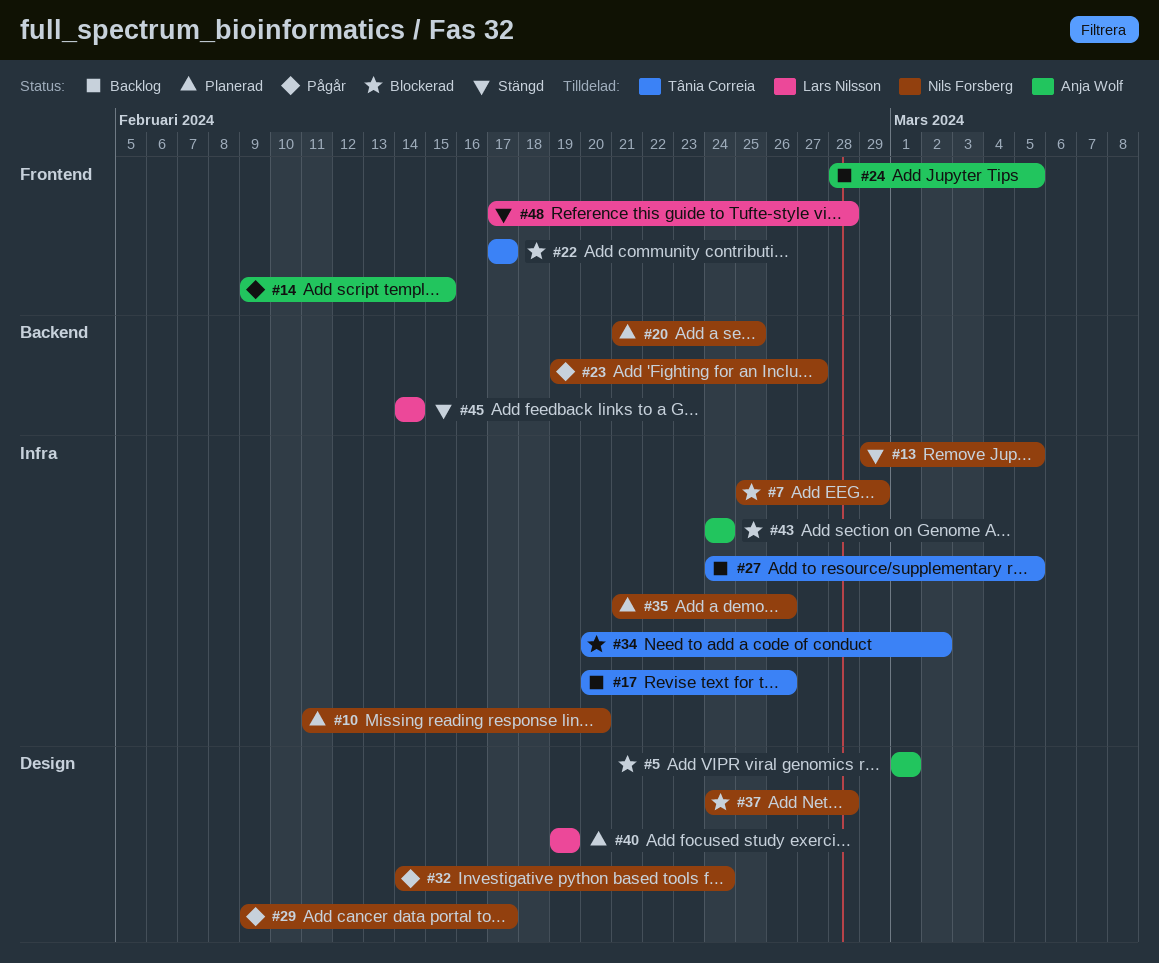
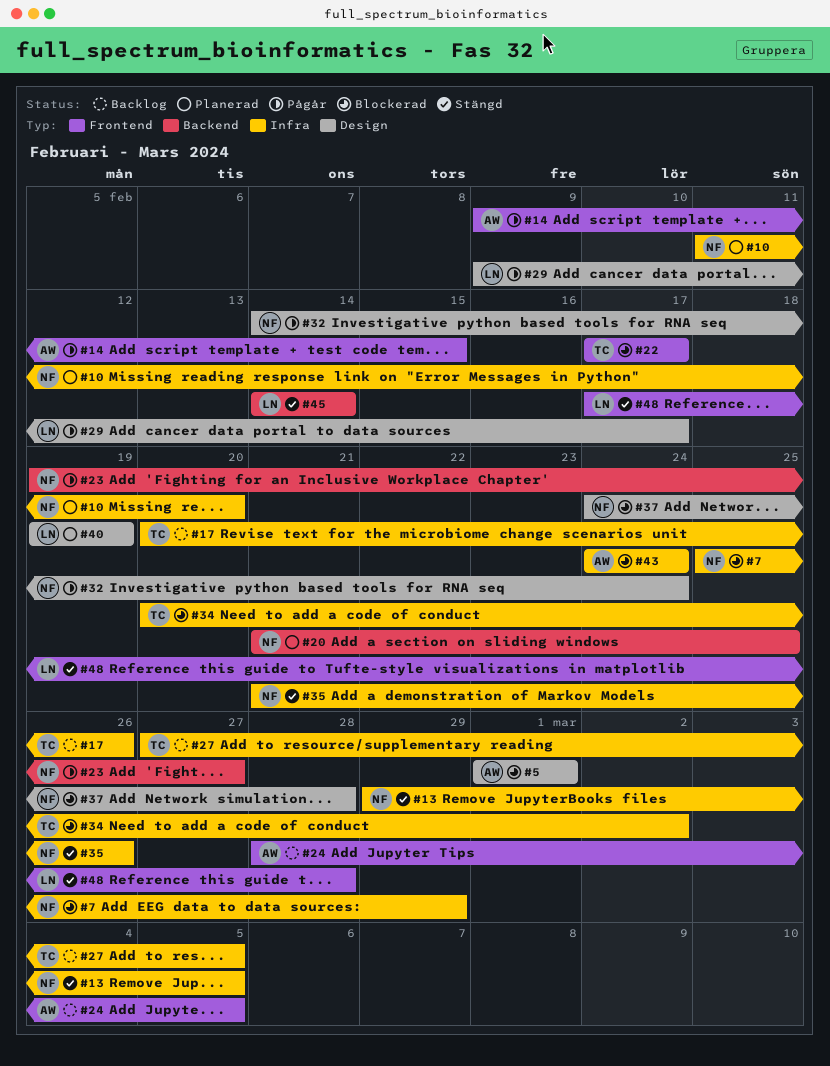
#27, start: Feb 24 -> Feb 27
#29, owner: Nils Forsberg -> Lars Nilsson
#35, status: Planerad -> Stängd

